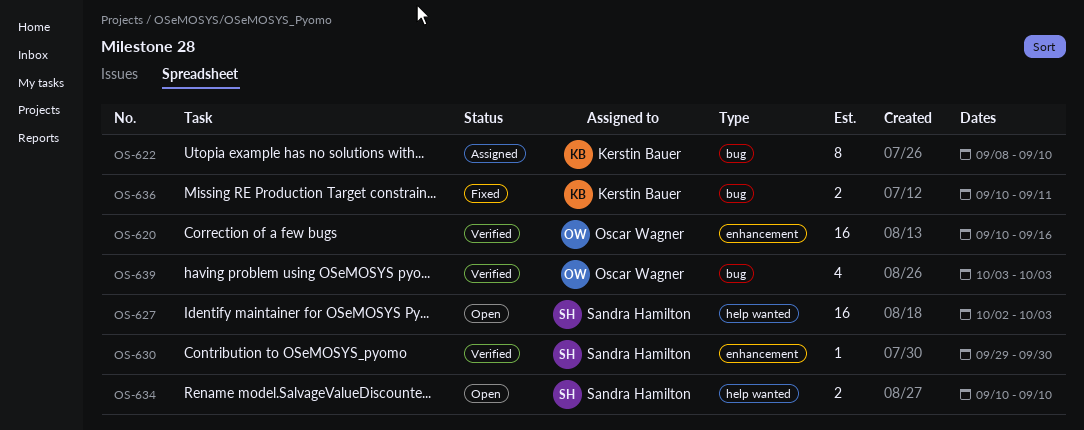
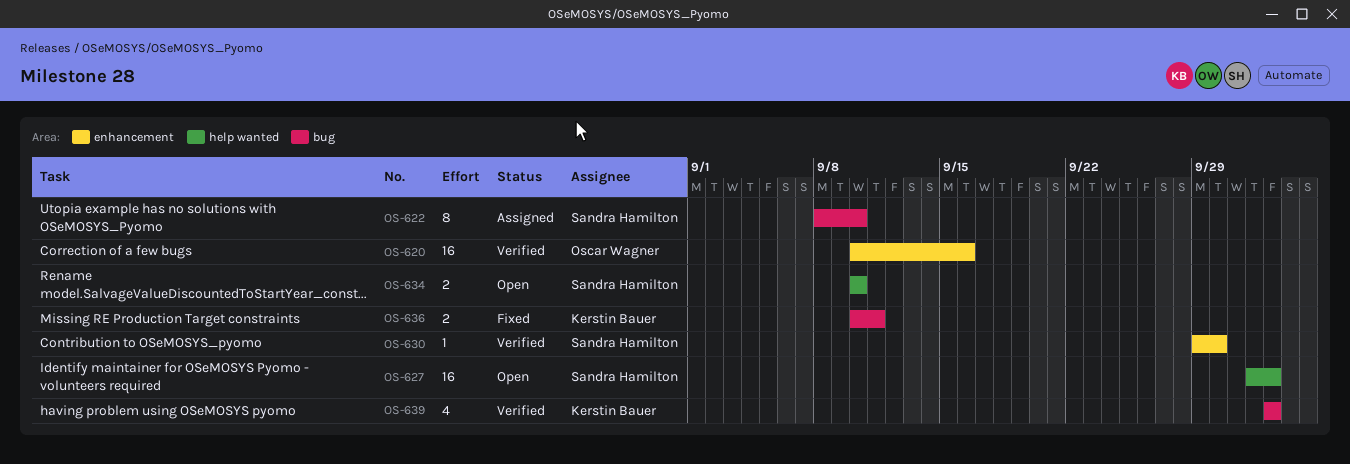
OS-622, owner: Kerstin Bauer -> Sandra Hamilton
OS-639, owner: Oscar Wagner -> Kerstin Bauer

